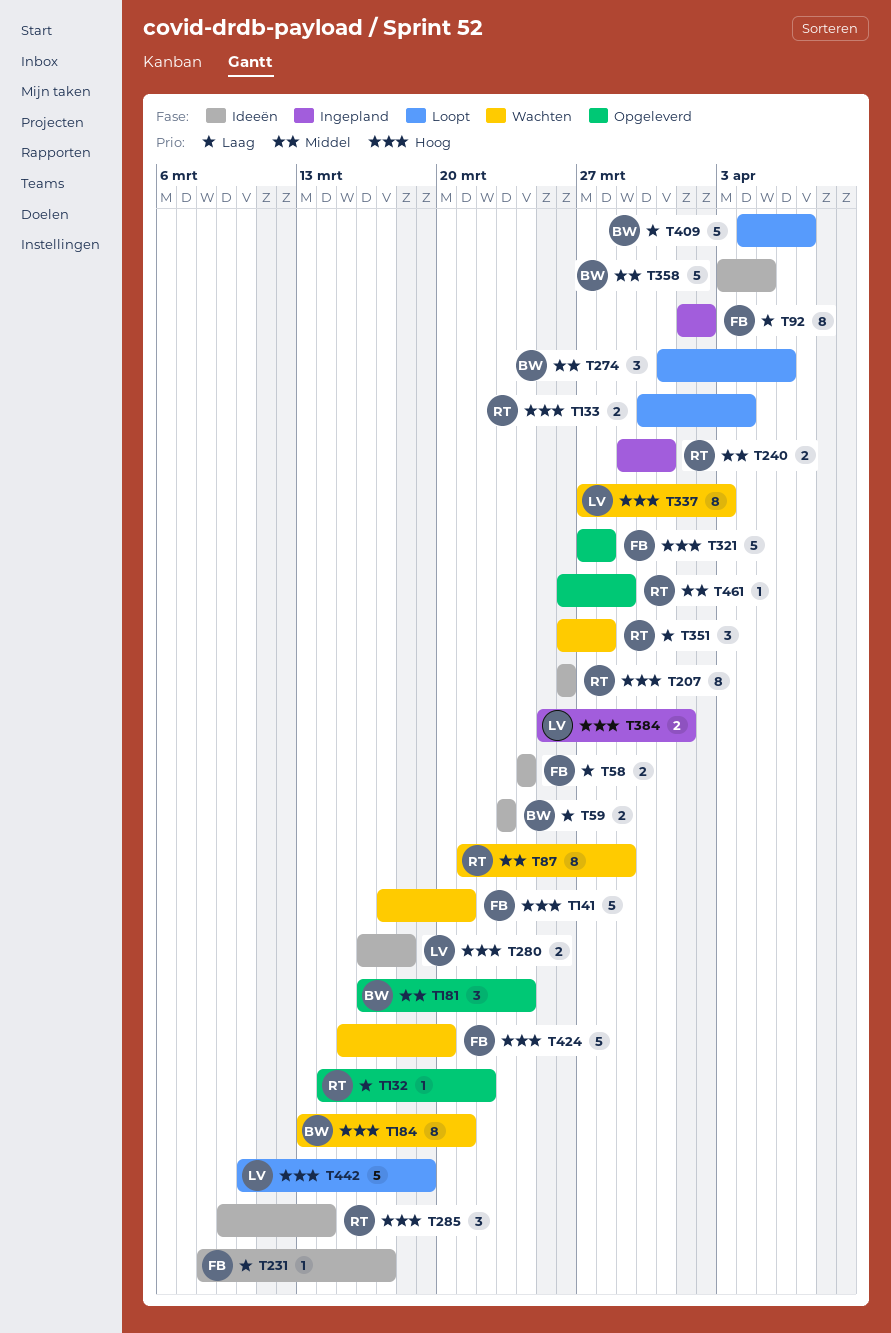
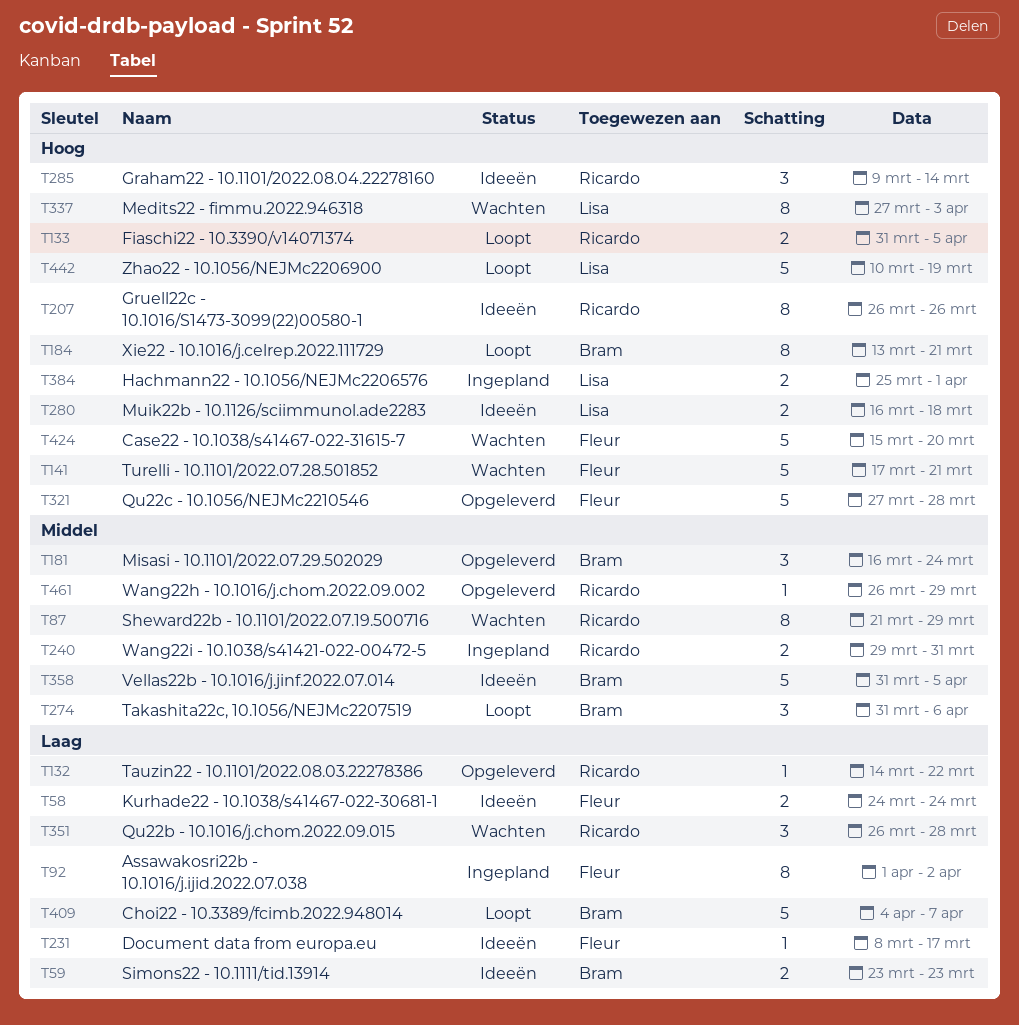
T133, start: Mar 30 -> Mar 31
T133, due: Apr 4 -> Apr 5
T184, status: Wachten -> Loopt
T358, start: Apr 3 -> Mar 31

